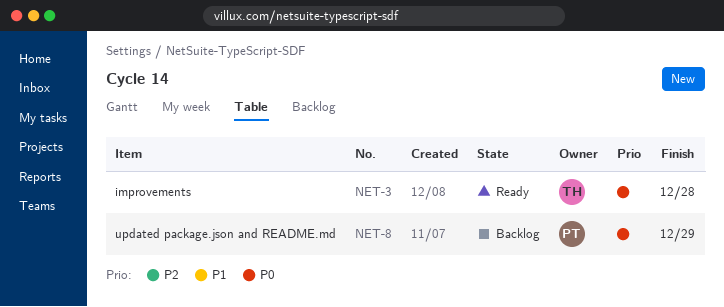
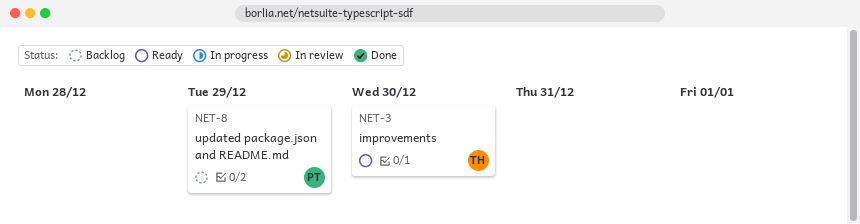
NET-3, due: Dec 28 -> Dec 30

